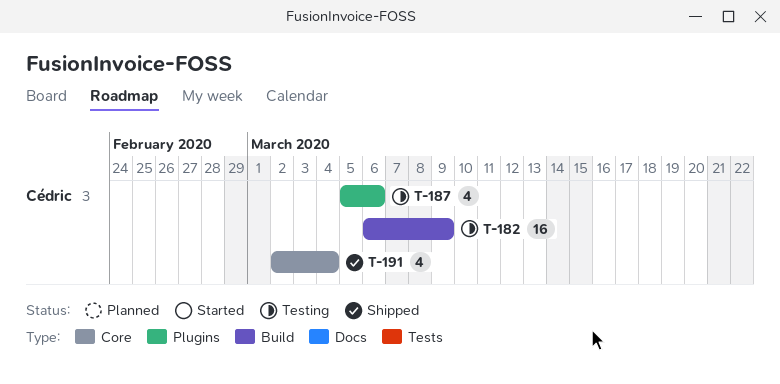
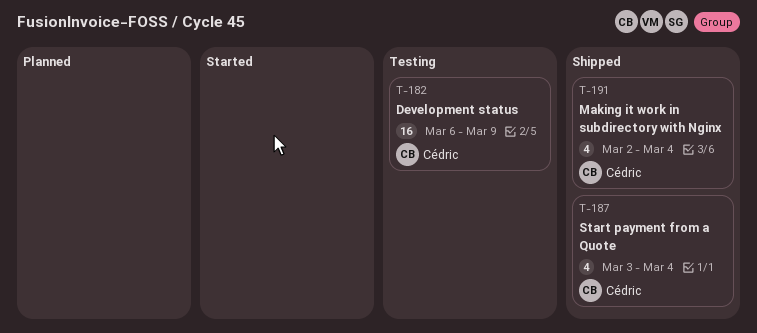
T-187, status: Testing -> Shipped
T-187, start: Mar 5 -> Mar 3
T-187, due: Mar 6 -> Mar 4

